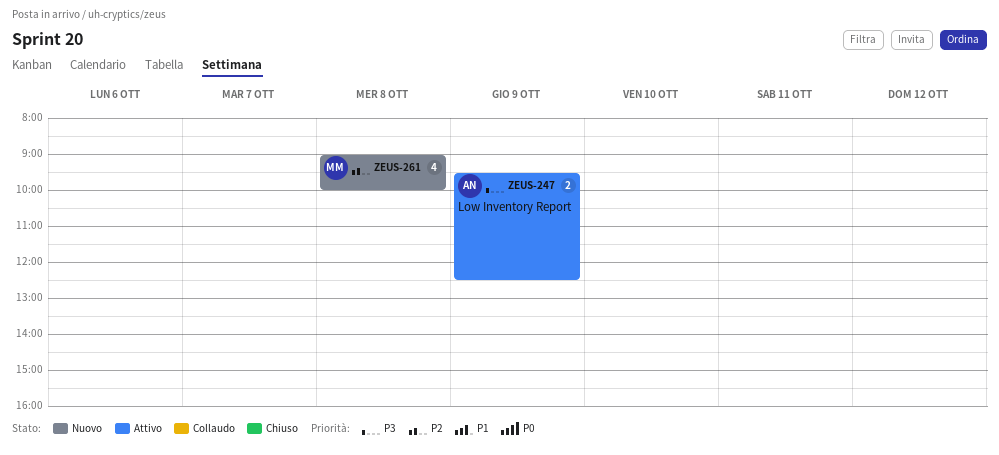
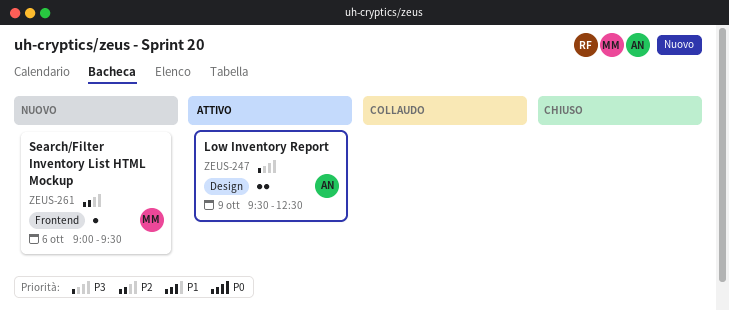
ZEUS-261, estimate: 4 -> 1
ZEUS-261, day: Oct 8 -> Oct 6
ZEUS-261, ends: 10:00 -> 09:30

